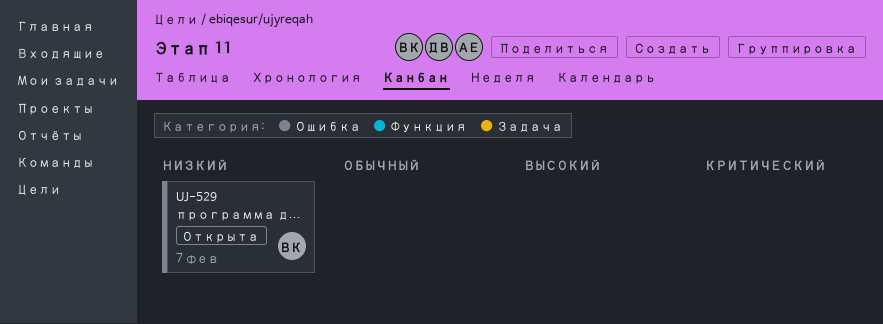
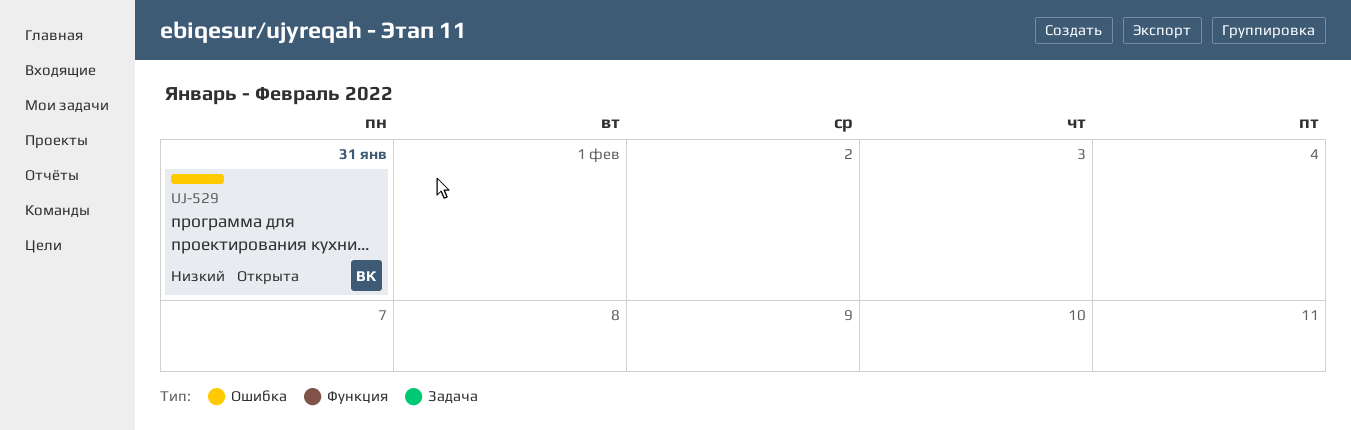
UJ-529, due: Feb 7 -> Jan 31

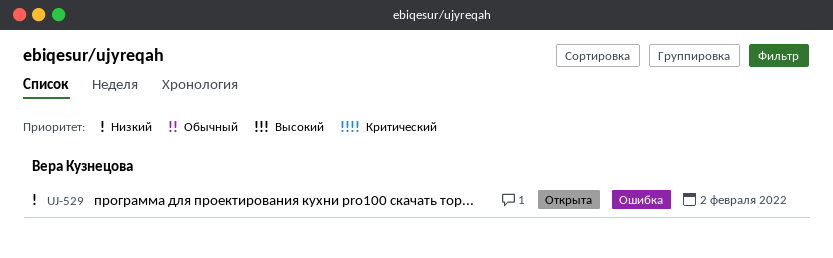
UJ-529, due: Jan 31 -> Feb 2

